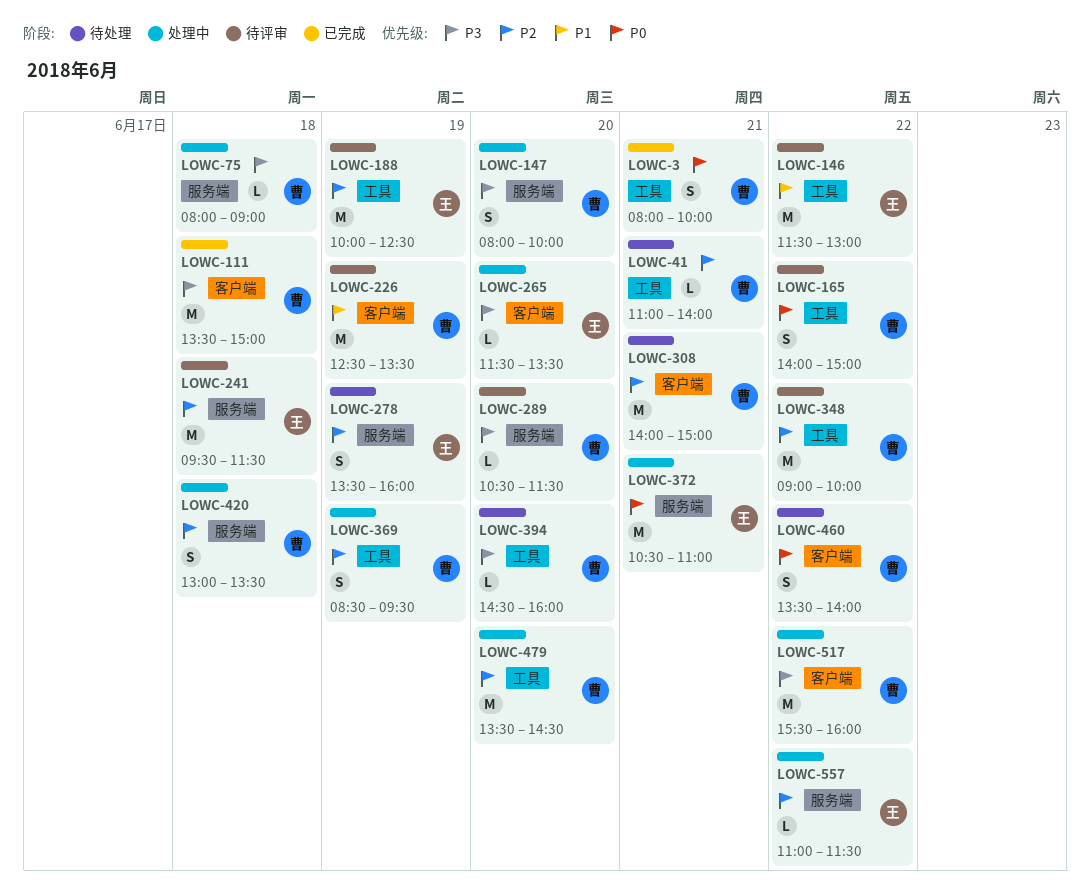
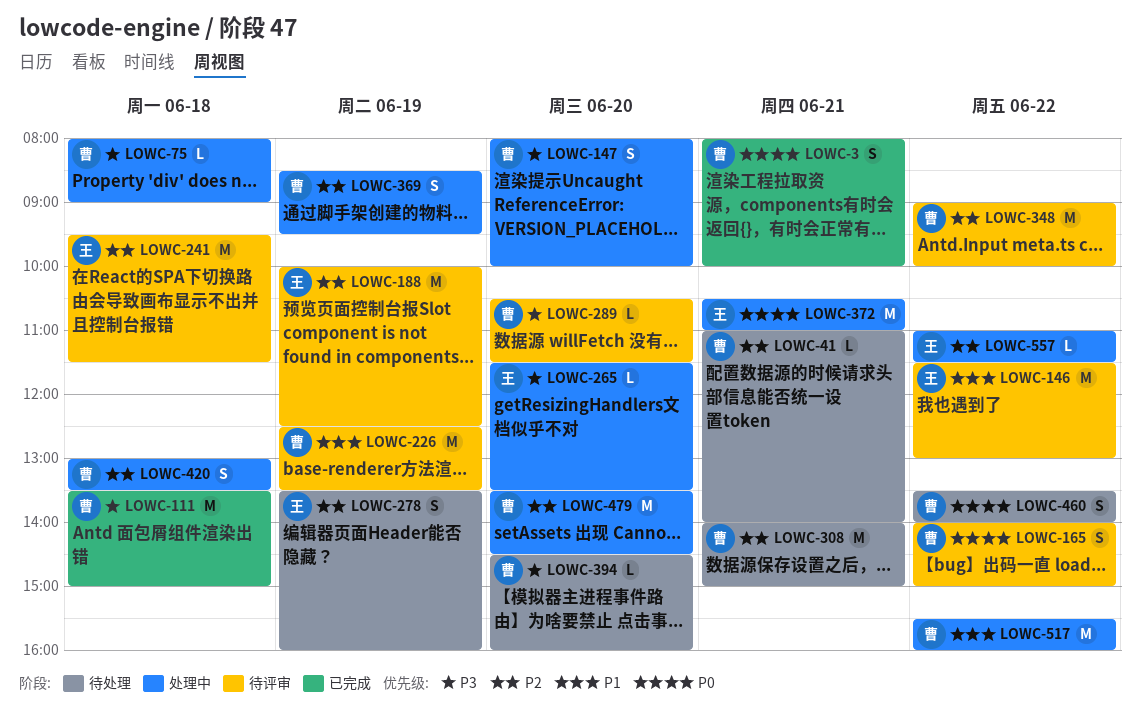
LOWC-517, priority: P3 -> P1

